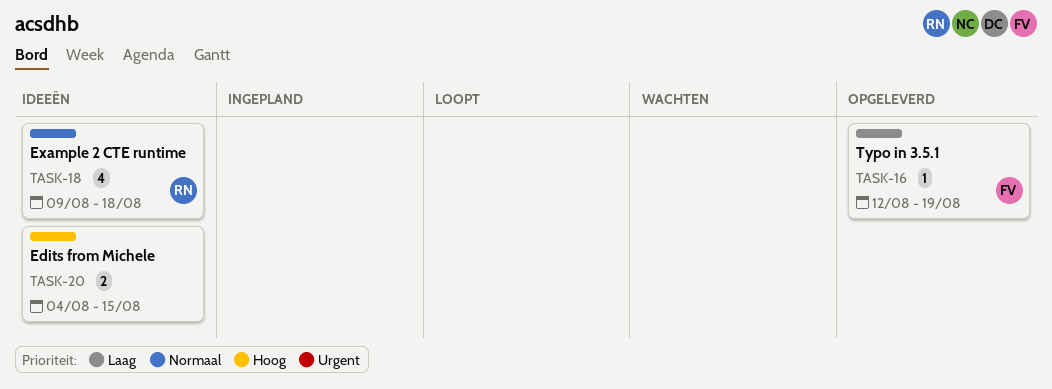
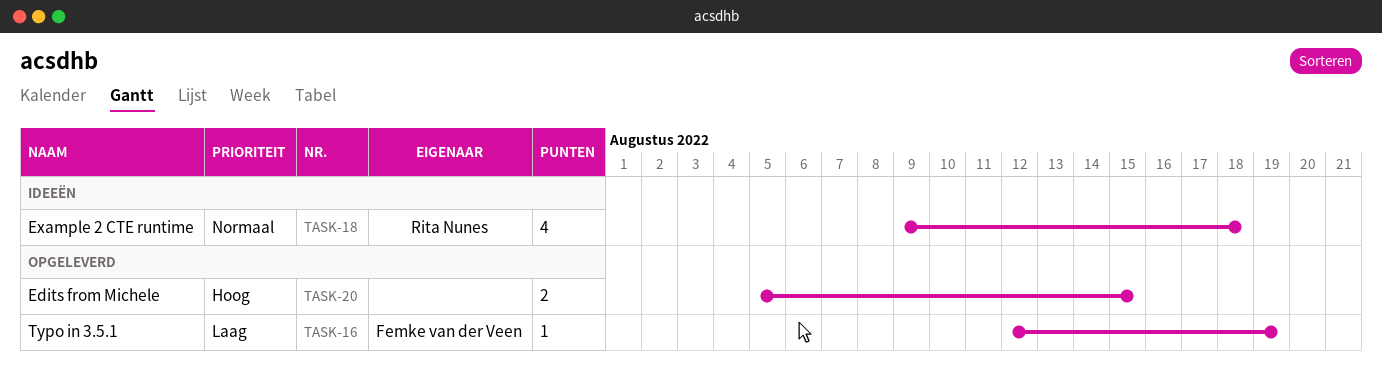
TASK-20, status: Ideeën -> Opgeleverd
TASK-20, start: Aug 4 -> Aug 5

